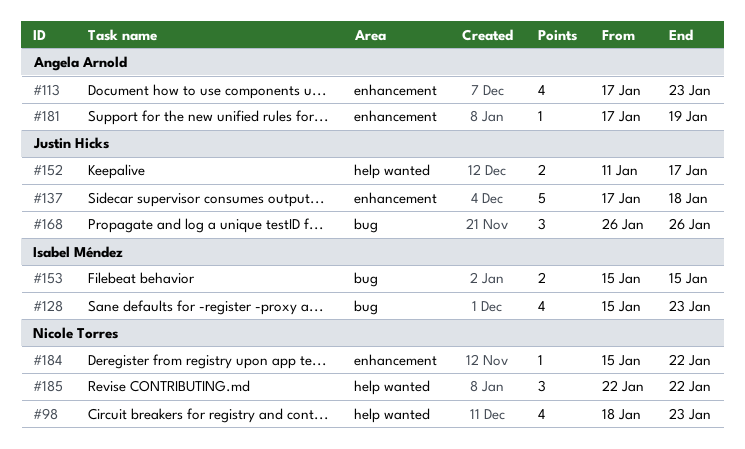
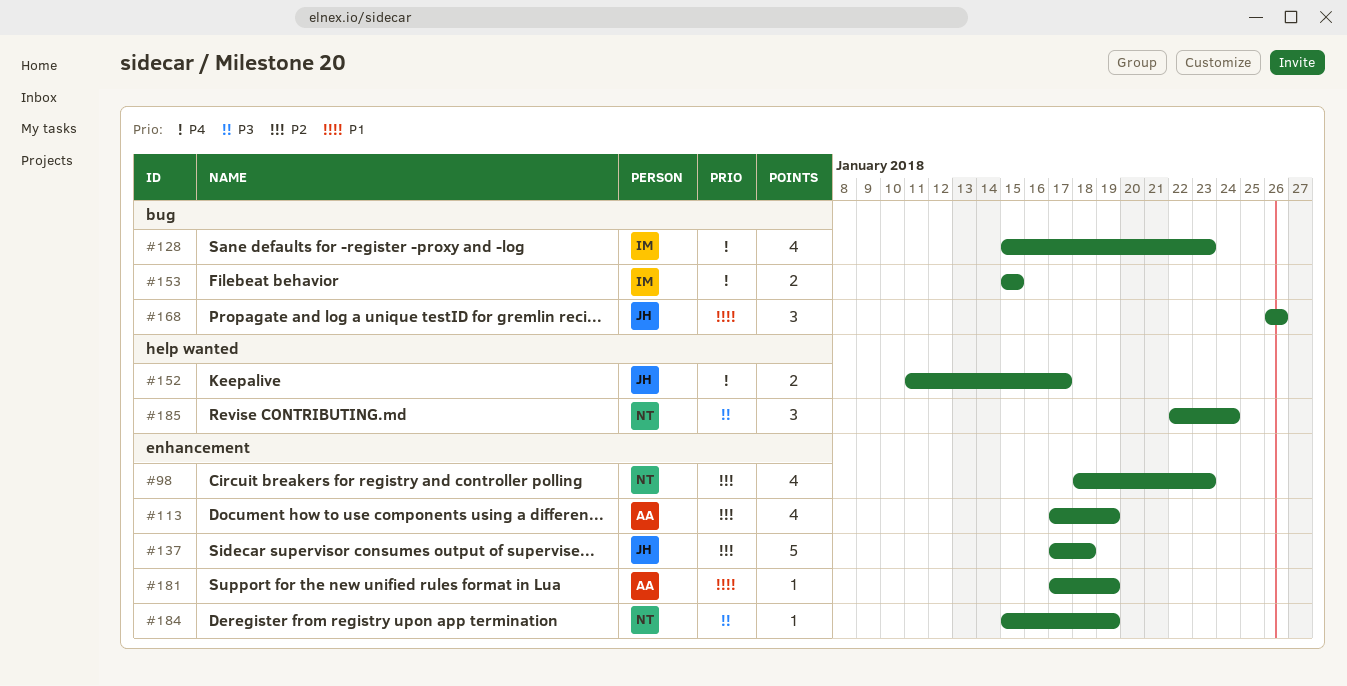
#98, label: help wanted -> enhancement
#113, due: Jan 23 -> Jan 19
#184, due: Jan 22 -> Jan 19
#185, due: Jan 22 -> Jan 24

